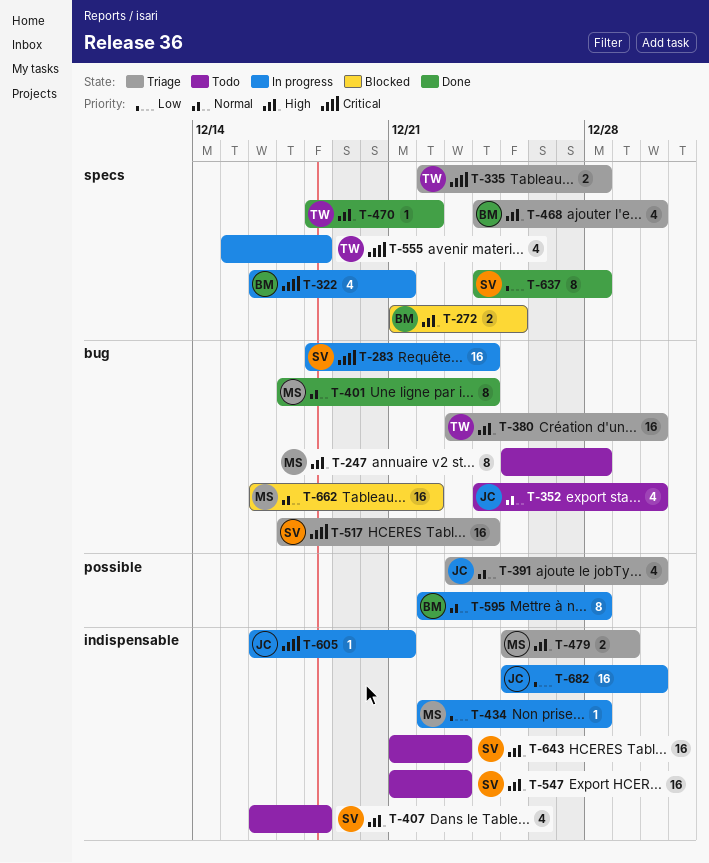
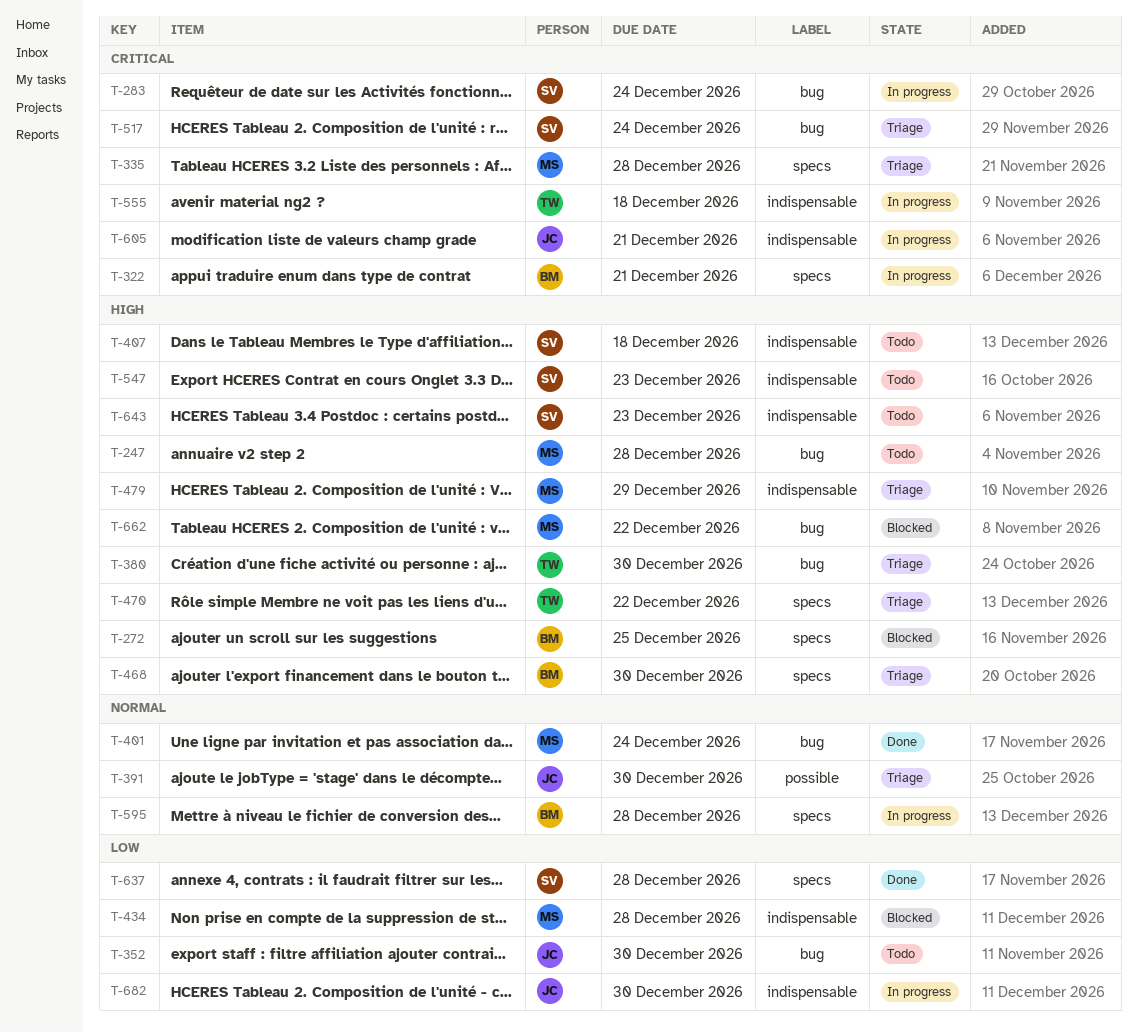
T-335, owner: TW -> MS
T-352, priority: Normal -> Low
T-434, status: In progress -> Blocked
T-470, status: Done -> Triage
T-555, label: specs -> indispensable
T-595, label: possible -> specs
T-662, priority: Normal -> High

